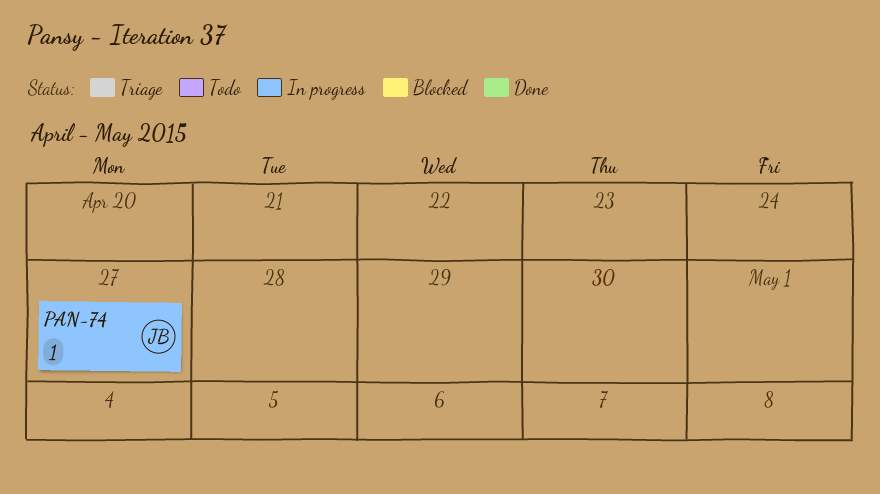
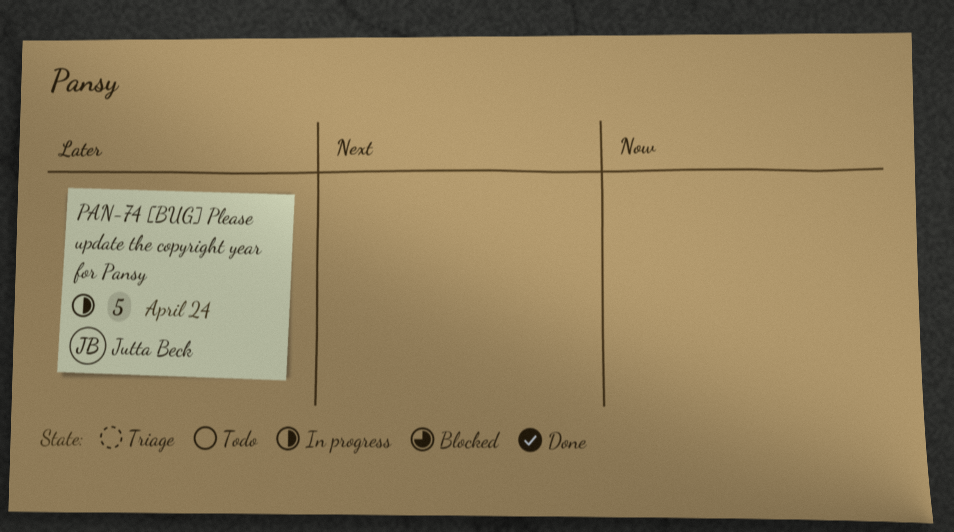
PAN-74, estimate: 1 -> 5
PAN-74, due: Apr 27 -> Apr 24

